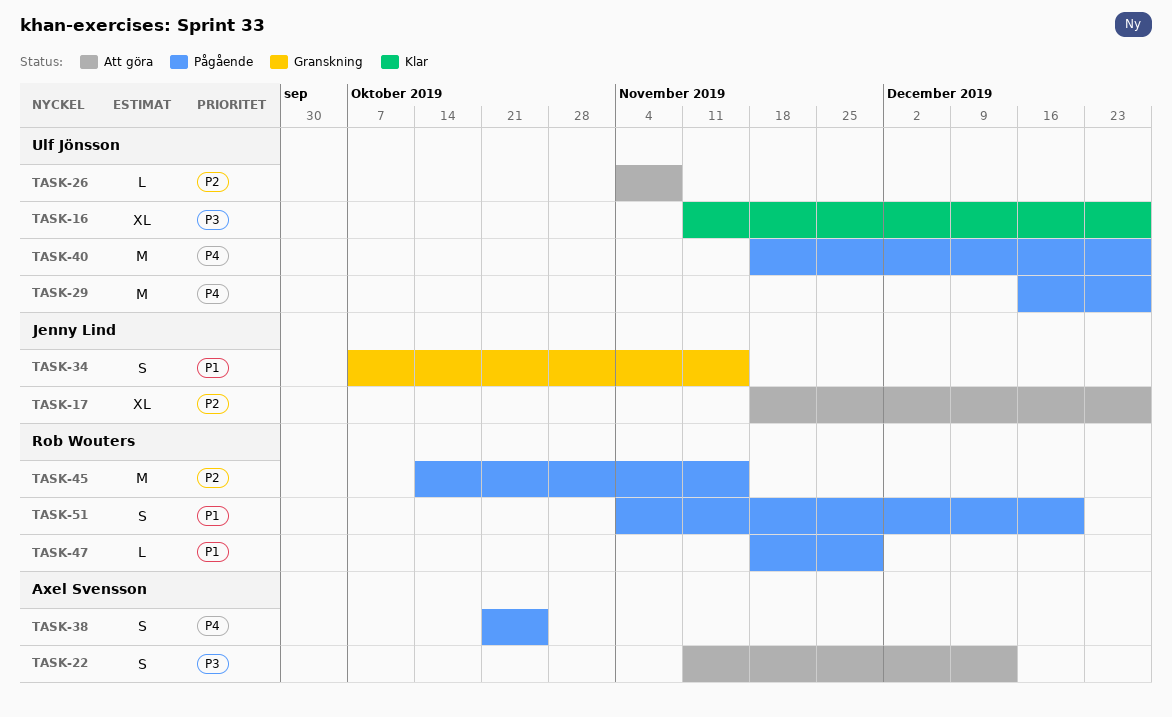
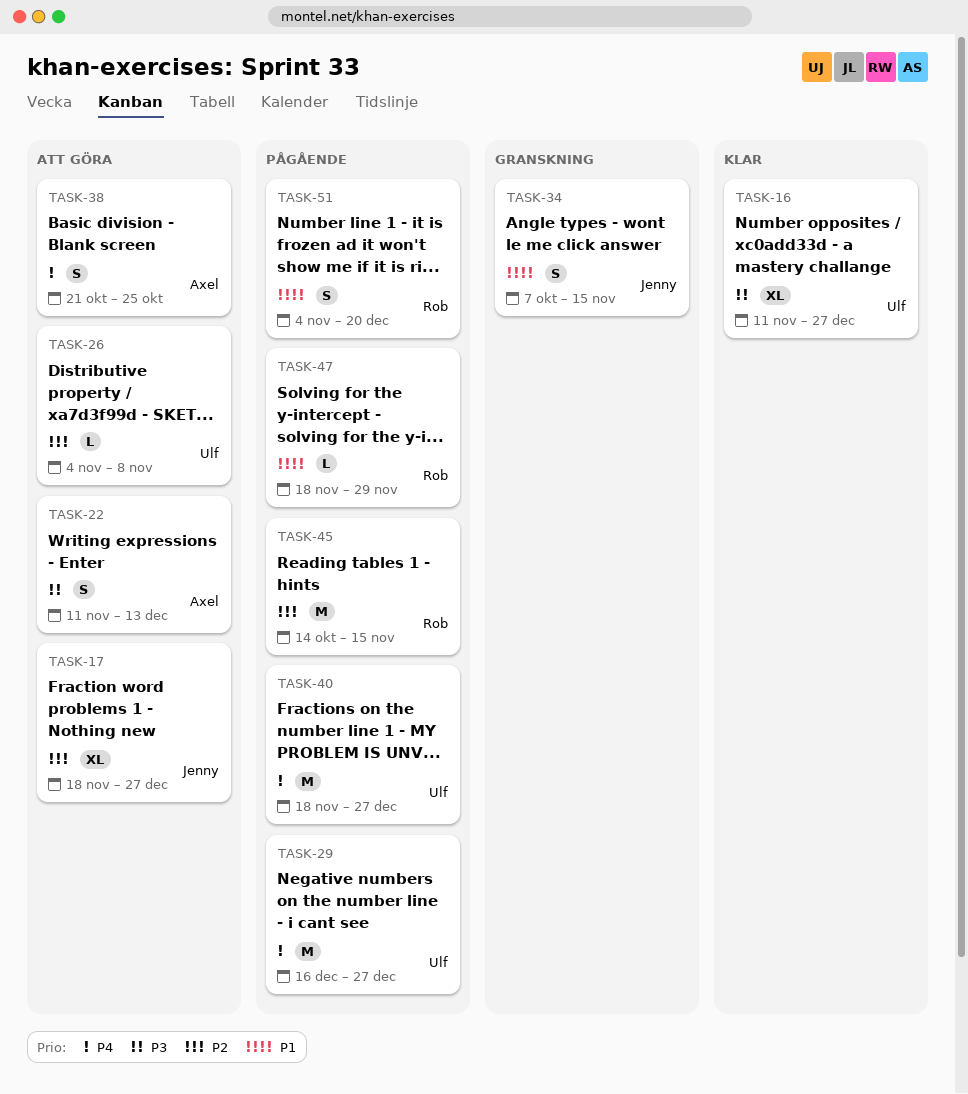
TASK-38, status: Pågående -> Att göra

